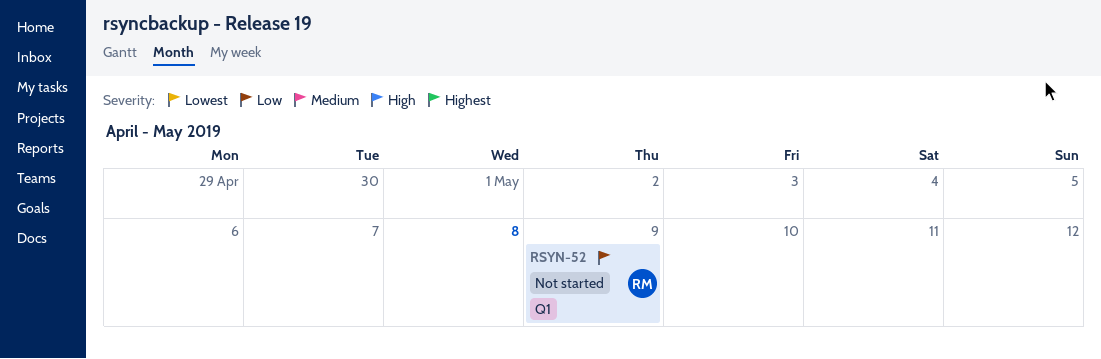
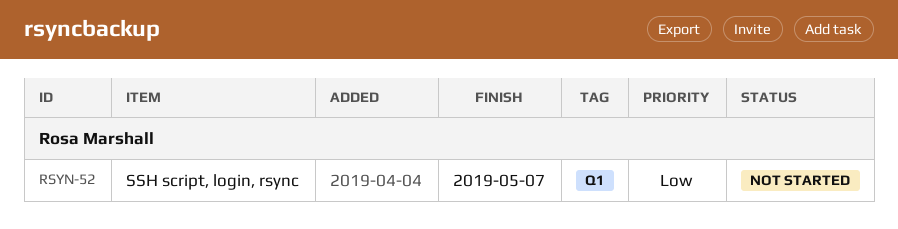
RSYN-52, due: May 9 -> May 7

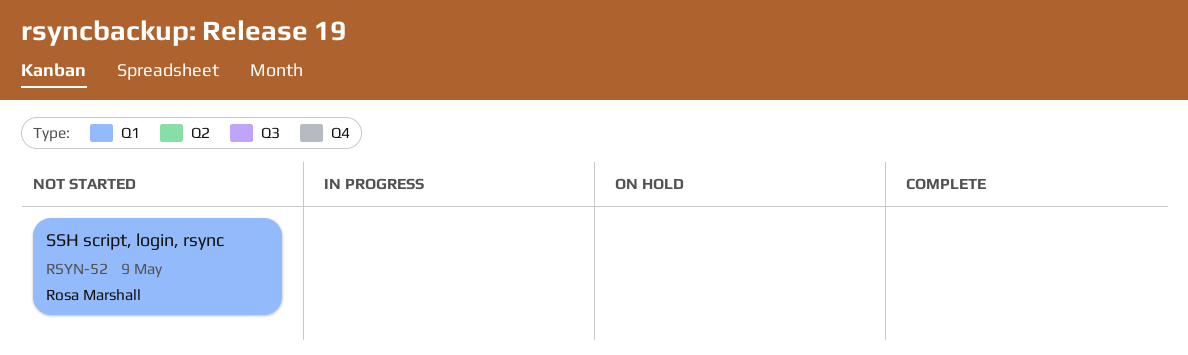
RSYN-52, due: May 7 -> May 9

